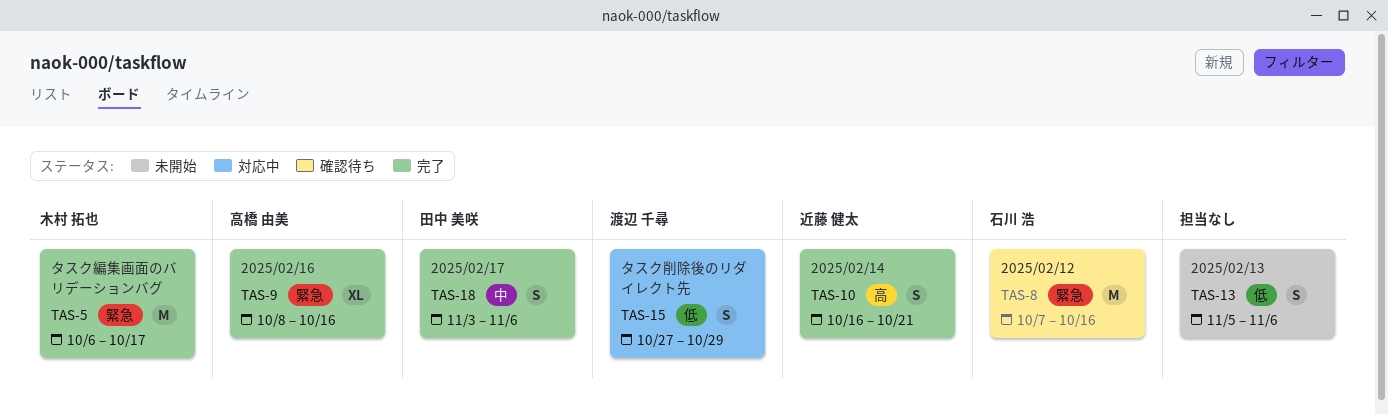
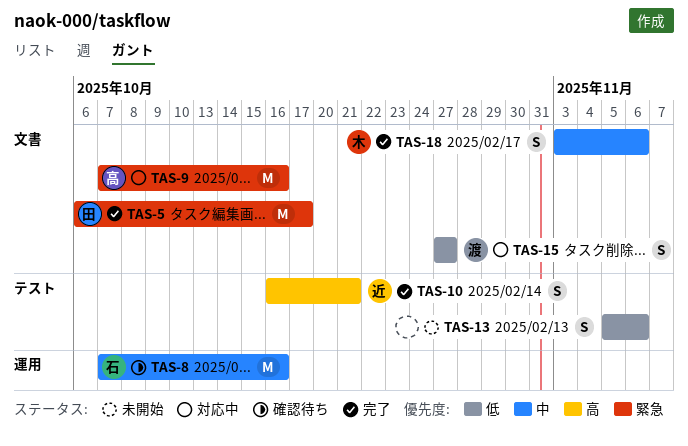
TAS-5, owner: 木村 拓也 -> 田中 美咲
TAS-8, priority: 緊急 -> 中
TAS-9, status: 完了 -> 対応中
TAS-9, estimate: XL -> M
TAS-9, start: Oct 8 -> Oct 7
TAS-15, due: Oct 29 -> Oct 27
TAS-18, owner: 田中 美咲 -> 木村 拓也

